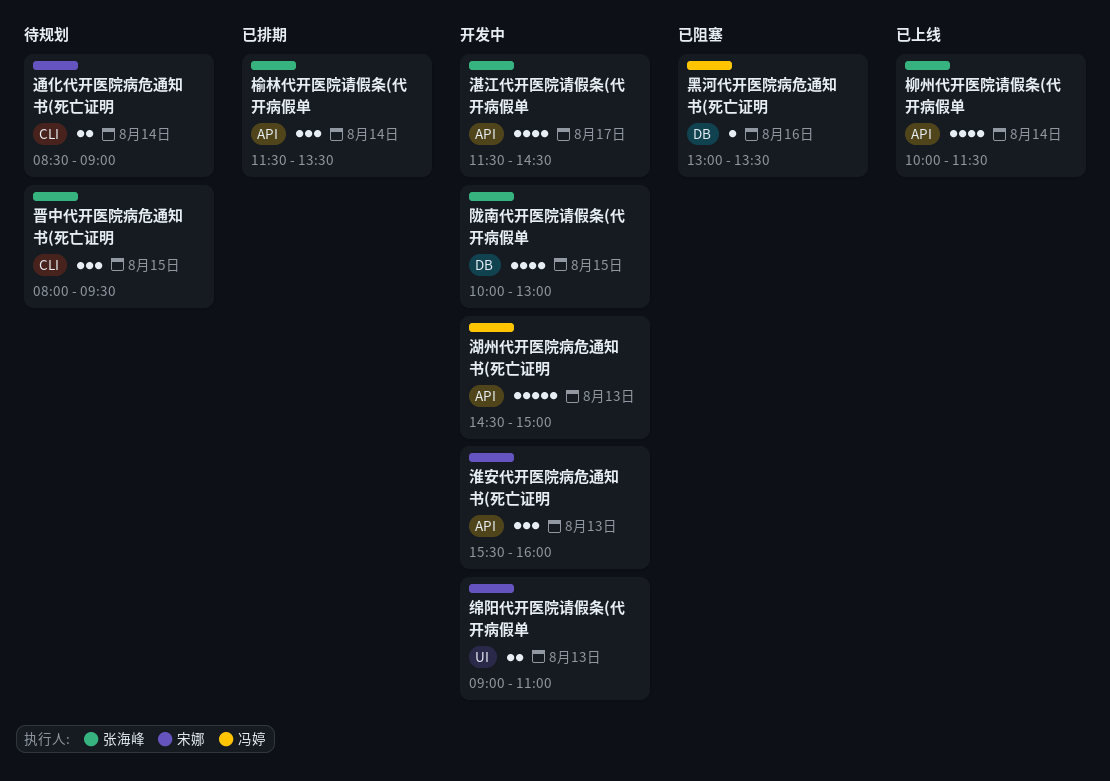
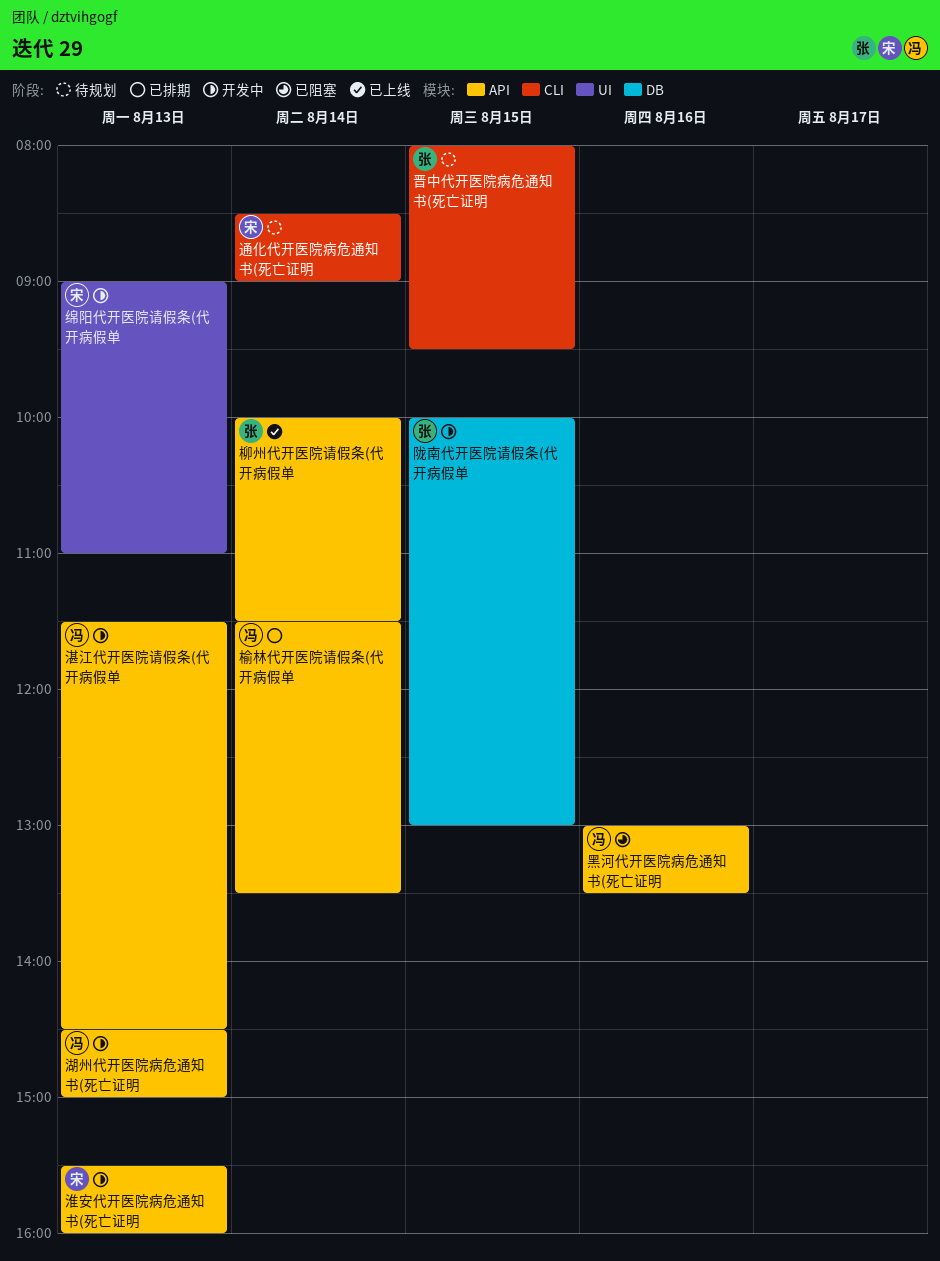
榆林代开医院请假条(代开病假单, owner: 张海峰 -> 冯婷
湛江代开医院请假条(代开病假单, owner: 张海峰 -> 冯婷
湛江代开医院请假条(代开病假单, day: Aug 17 -> Aug 13
黑河代开医院病危通知书(死亡证明, label: DB -> API

